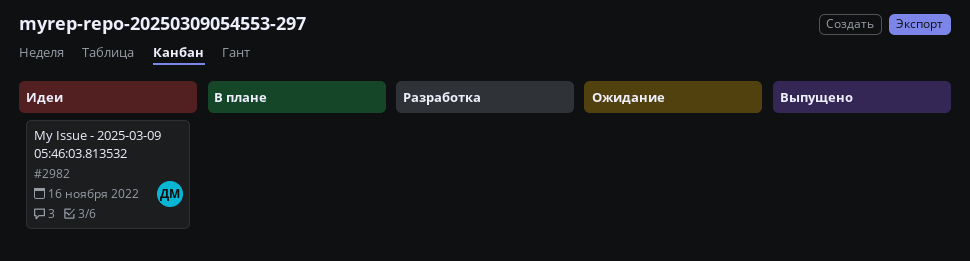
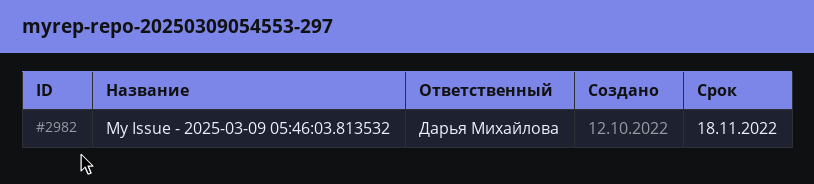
#2982, due: Nov 16 -> Nov 18

